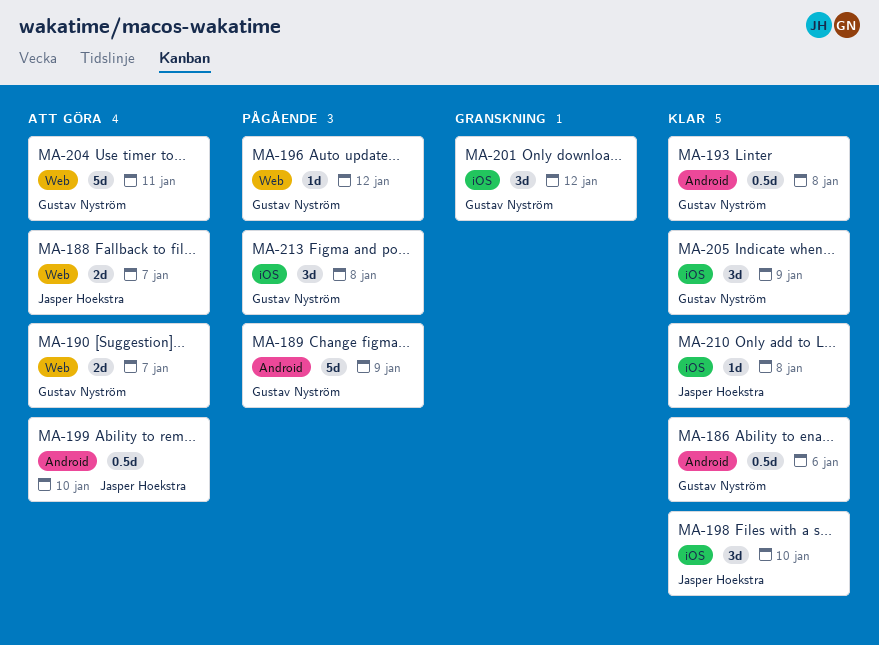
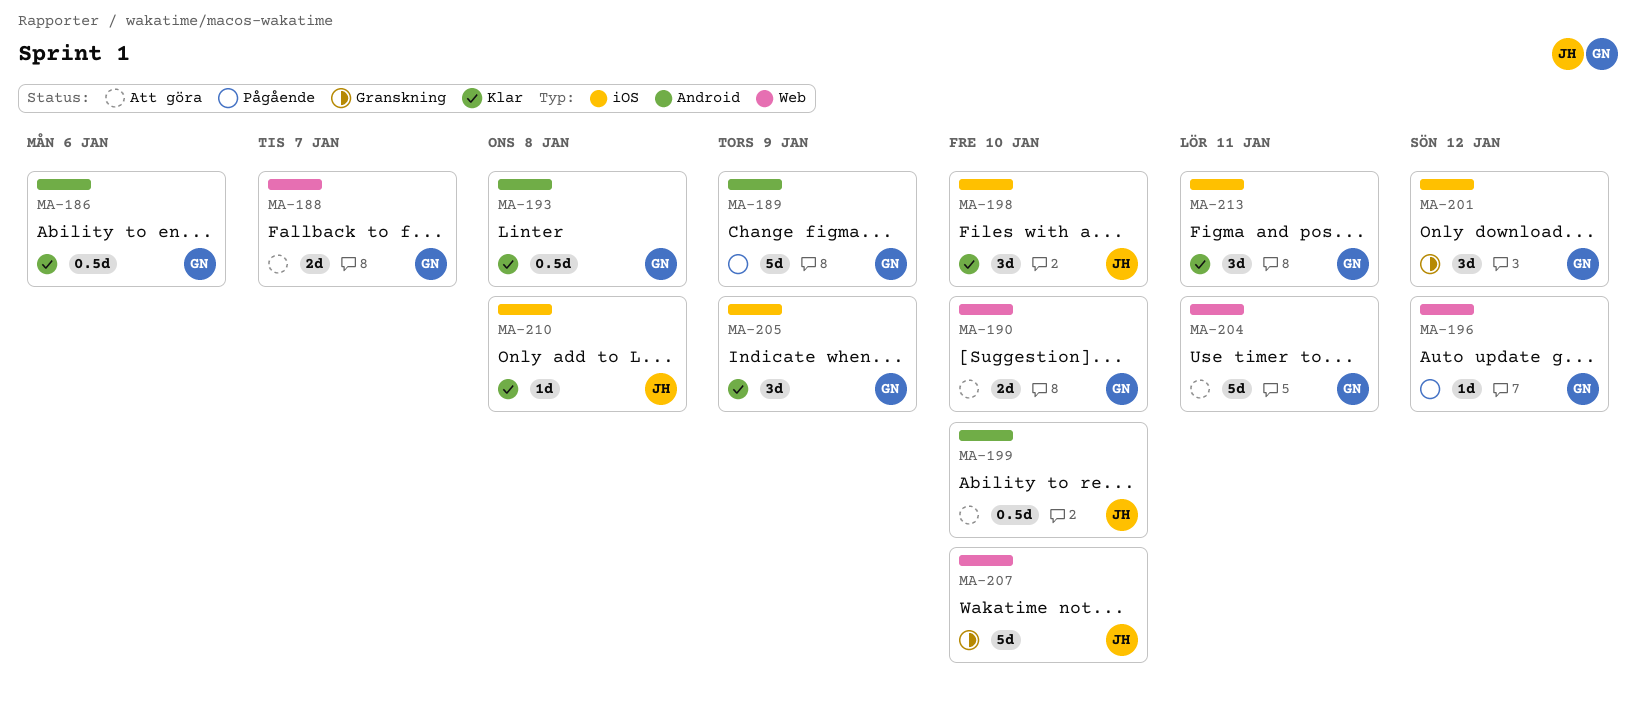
MA-188, owner: Jasper Hoekstra -> Gustav Nyström
MA-190, due: Jan 7 -> Jan 10
MA-207: none -> present
MA-213, status: Pågående -> Klar
MA-213, due: Jan 8 -> Jan 11

